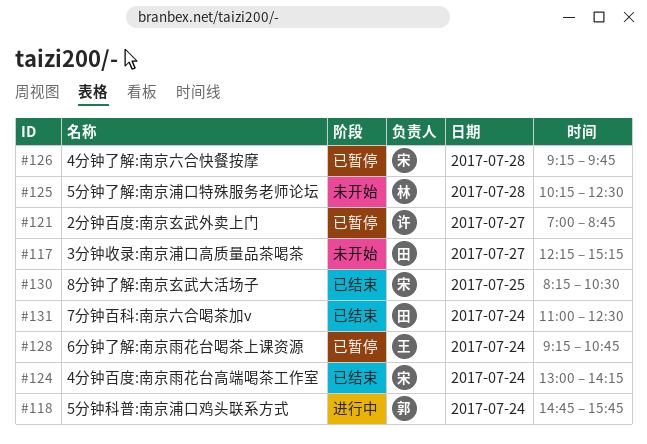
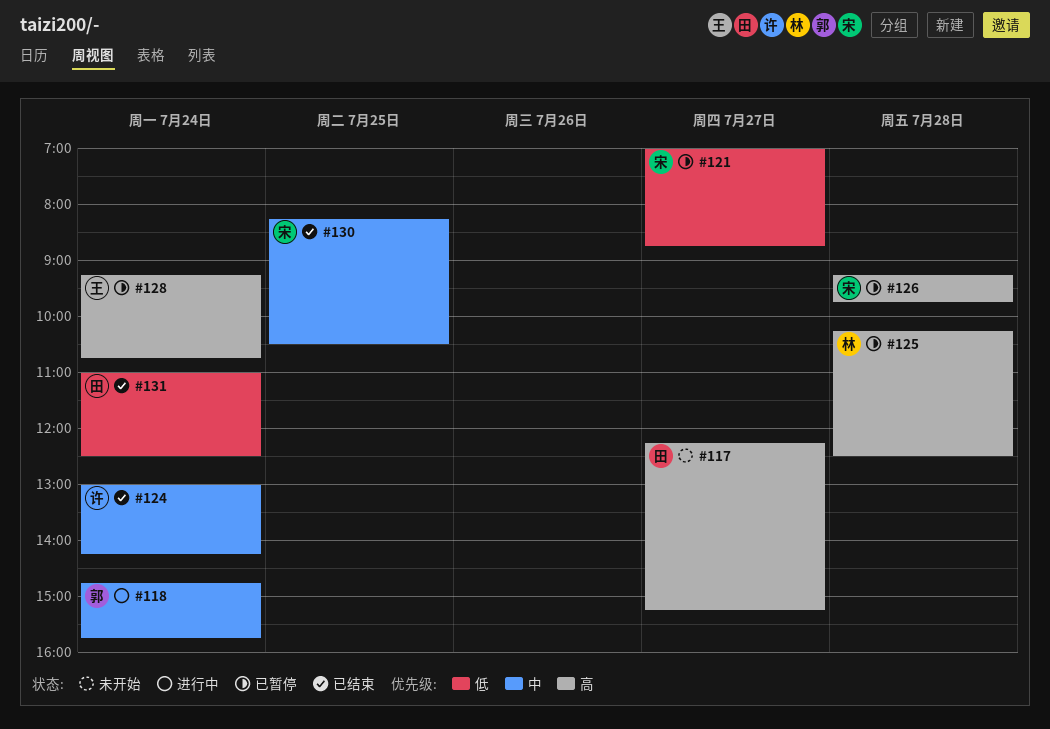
#121, owner: 许 -> 宋
#124, owner: 宋 -> 许
#125, status: 未开始 -> 已暂停

